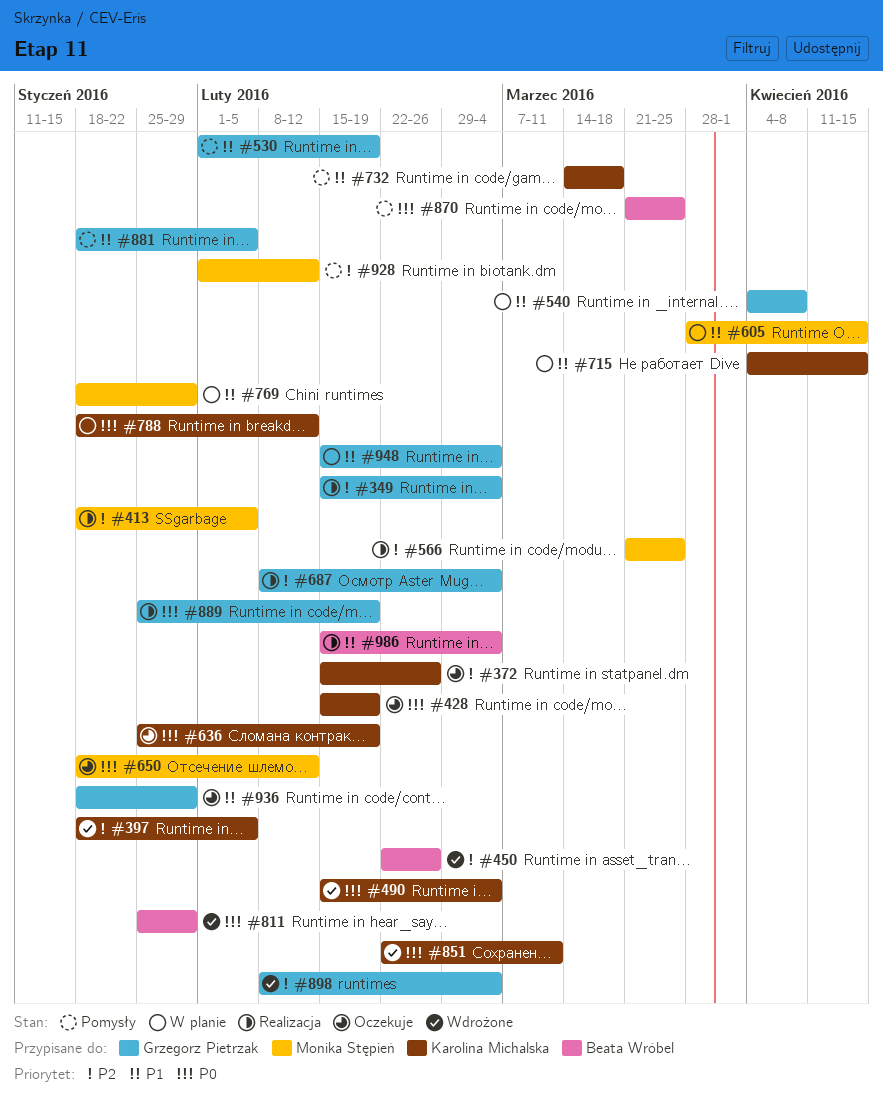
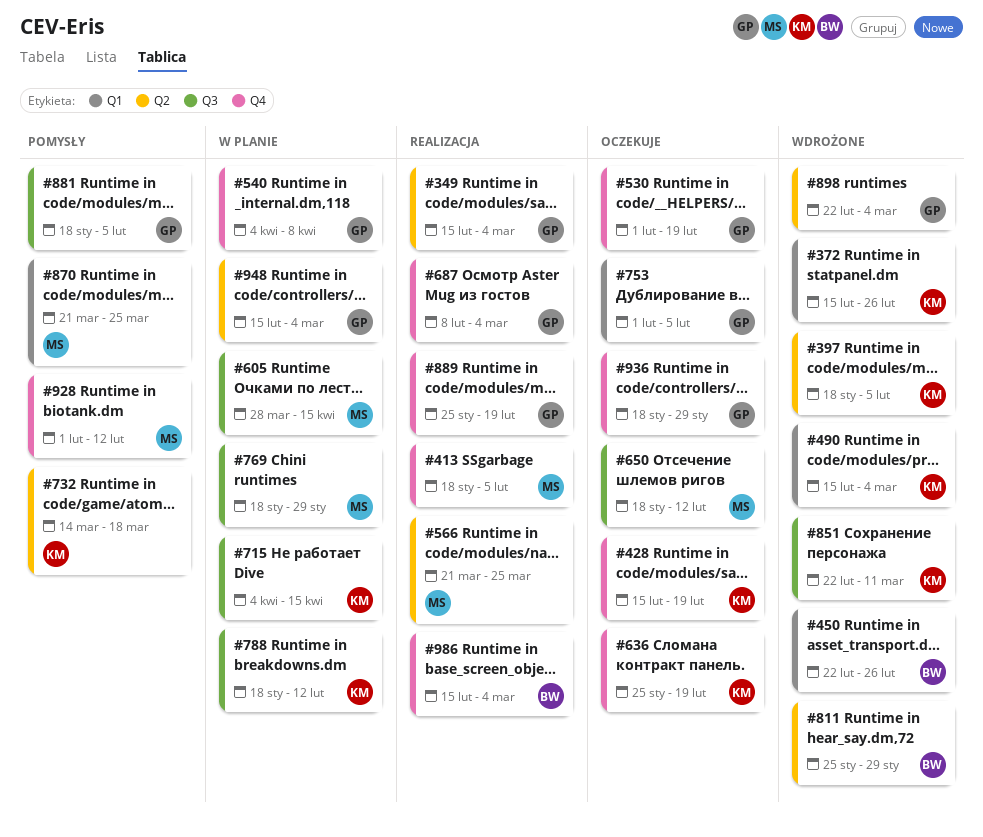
#372, status: Oczekuje -> Wdrożone
#530, status: Pomysły -> Oczekuje
#753: none -> present
#870, owner: Beata Wróbel -> Monika Stępień
#898, start: Feb 8 -> Feb 22

